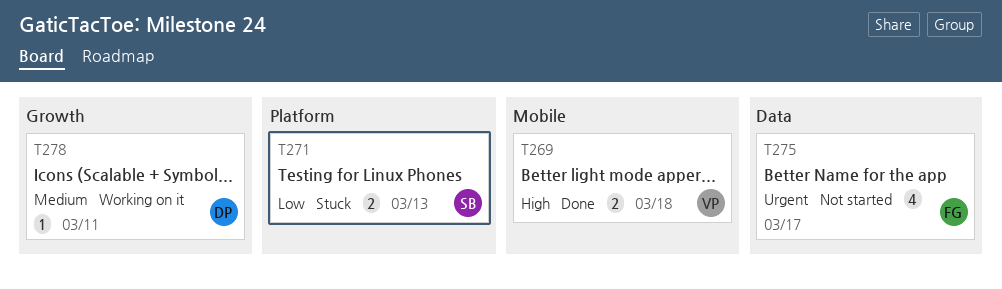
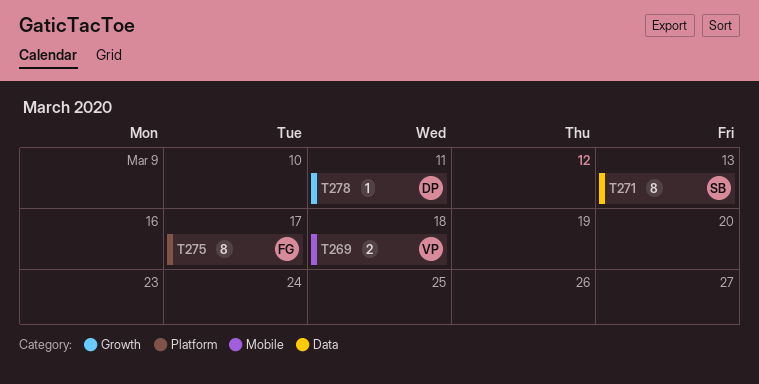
T271, label: Platform -> Data
T271, estimate: 2 -> 8
T275, label: Data -> Platform
T275, estimate: 4 -> 8

